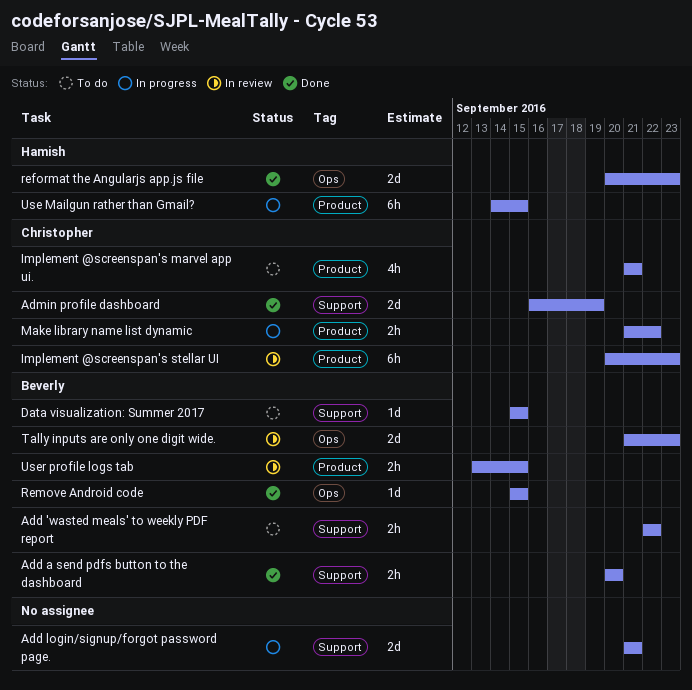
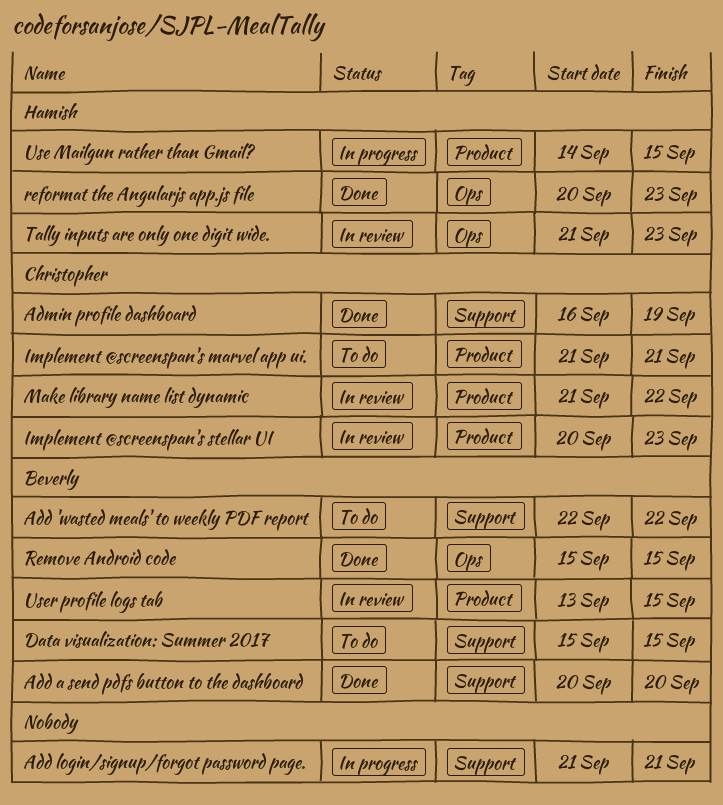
Make library name list dynamic, status: In progress -> In review
Tally inputs are only one digit wide., owner: Beverly -> Hamish

